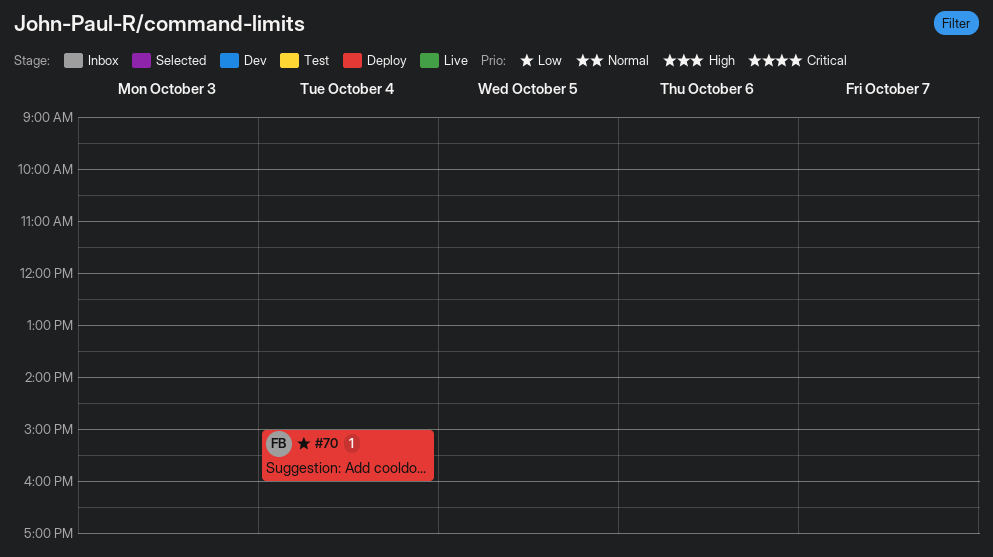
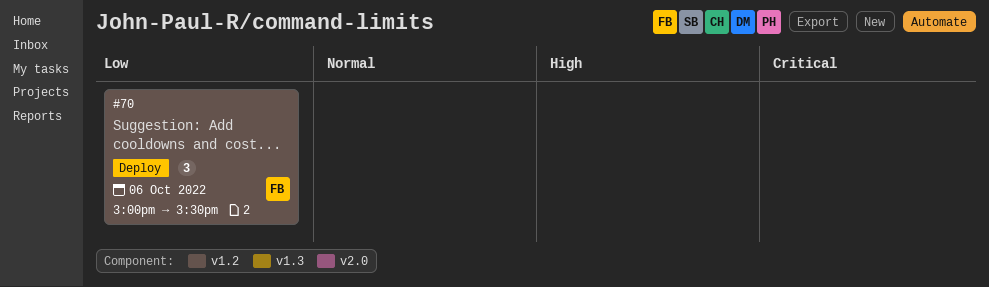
#70, estimate: 1 -> 3
#70, day: Oct 4 -> Oct 6
#70, ends: 16:00 -> 15:30

